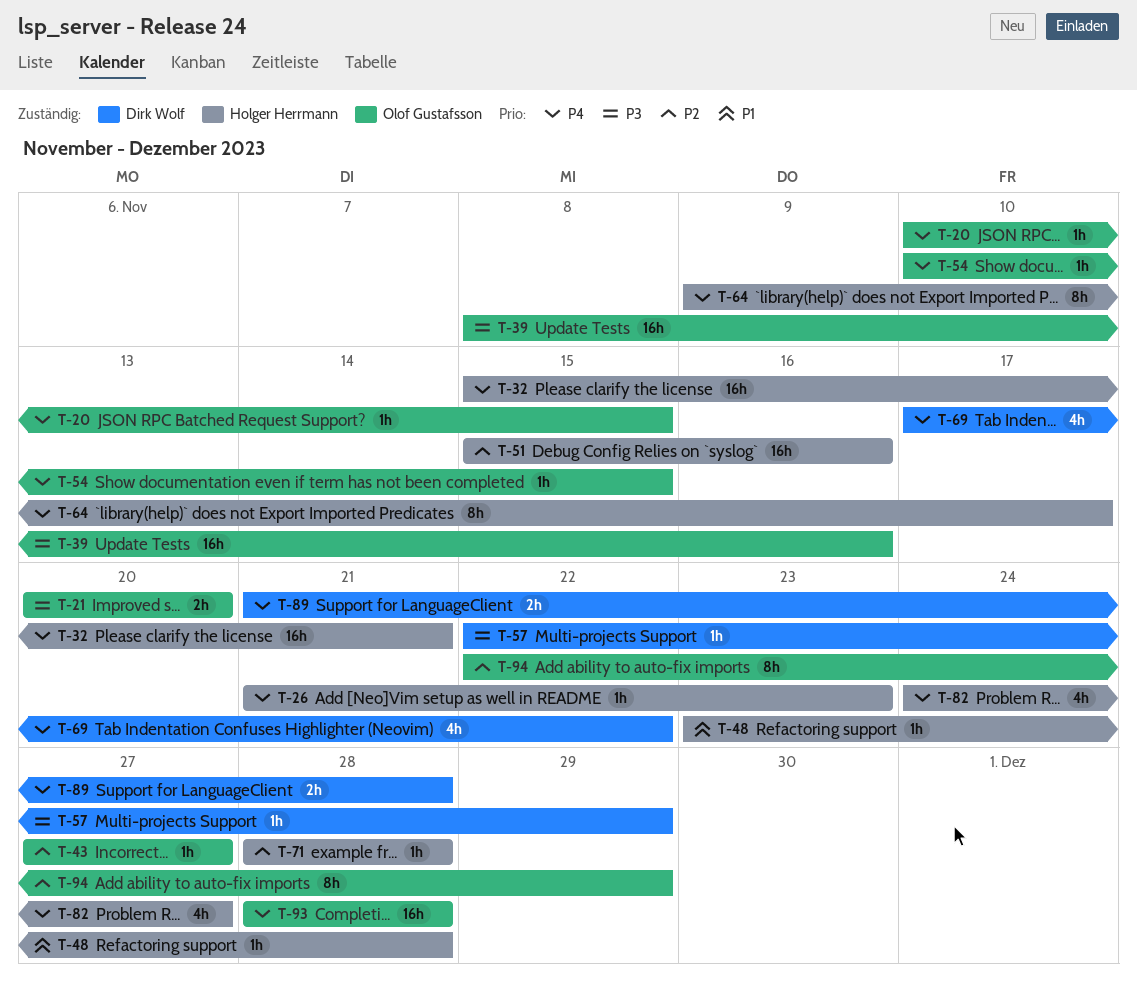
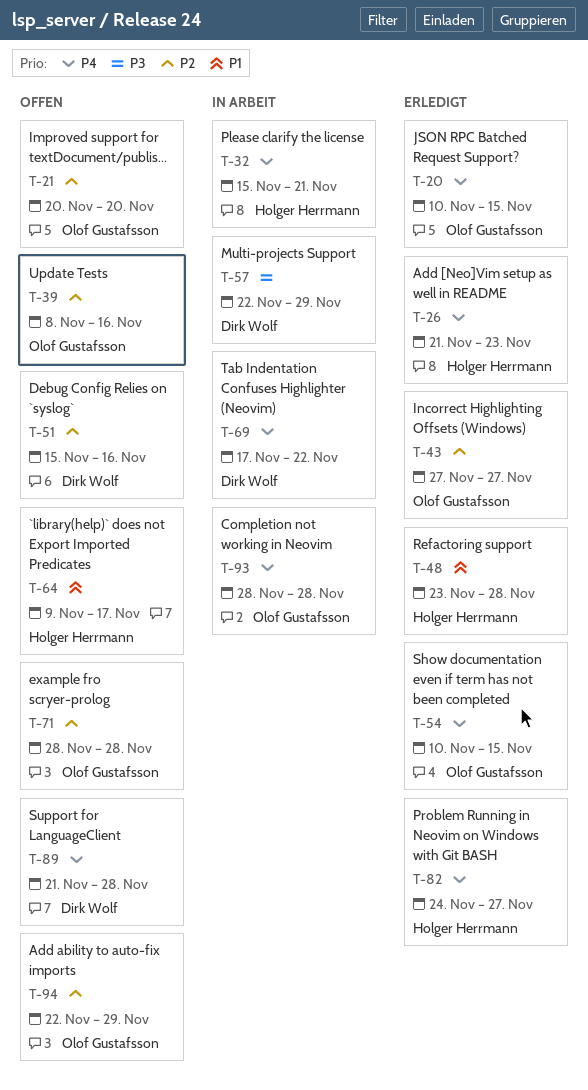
T-21, priority: P3 -> P2
T-39, priority: P3 -> P2
T-51, owner: Holger Herrmann -> Dirk Wolf
T-64, priority: P4 -> P1
T-71, owner: Holger Herrmann -> Olof Gustafsson

